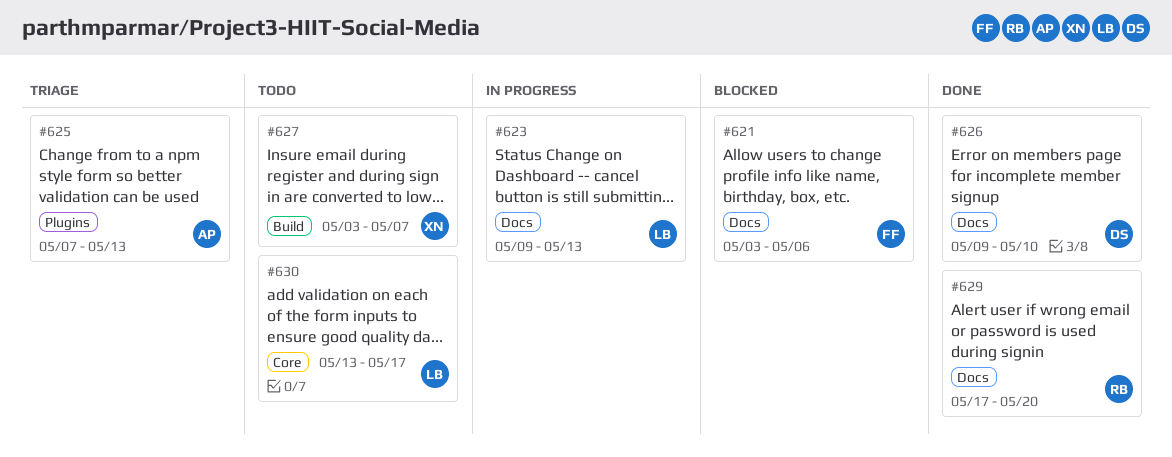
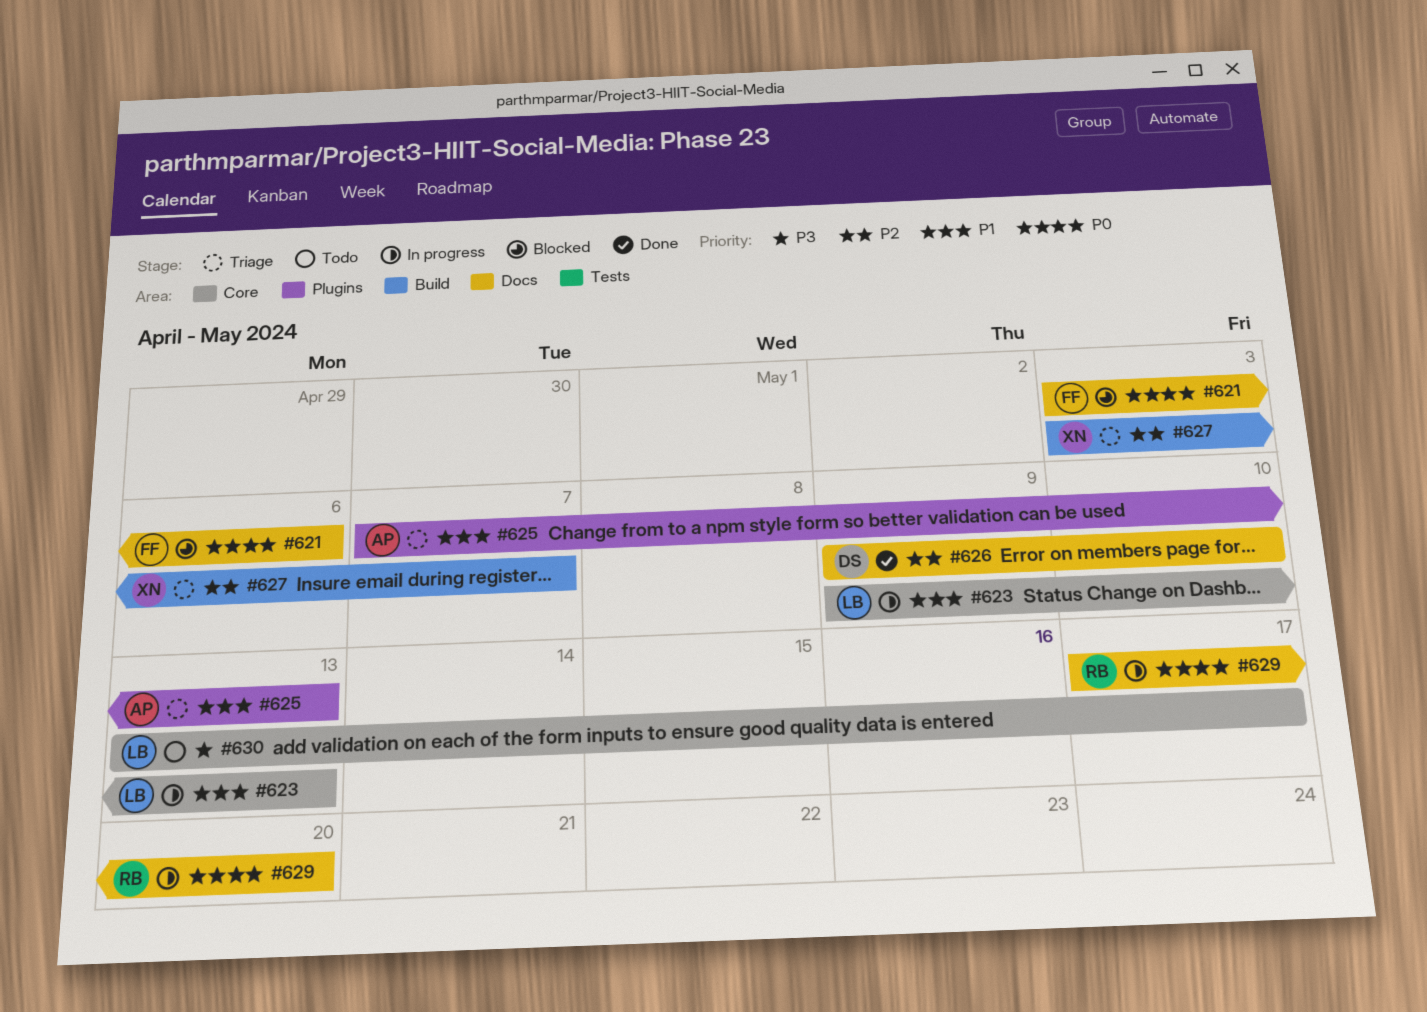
#623, label: Docs -> Core
#627, status: Todo -> Triage
#629, status: Done -> In progress

